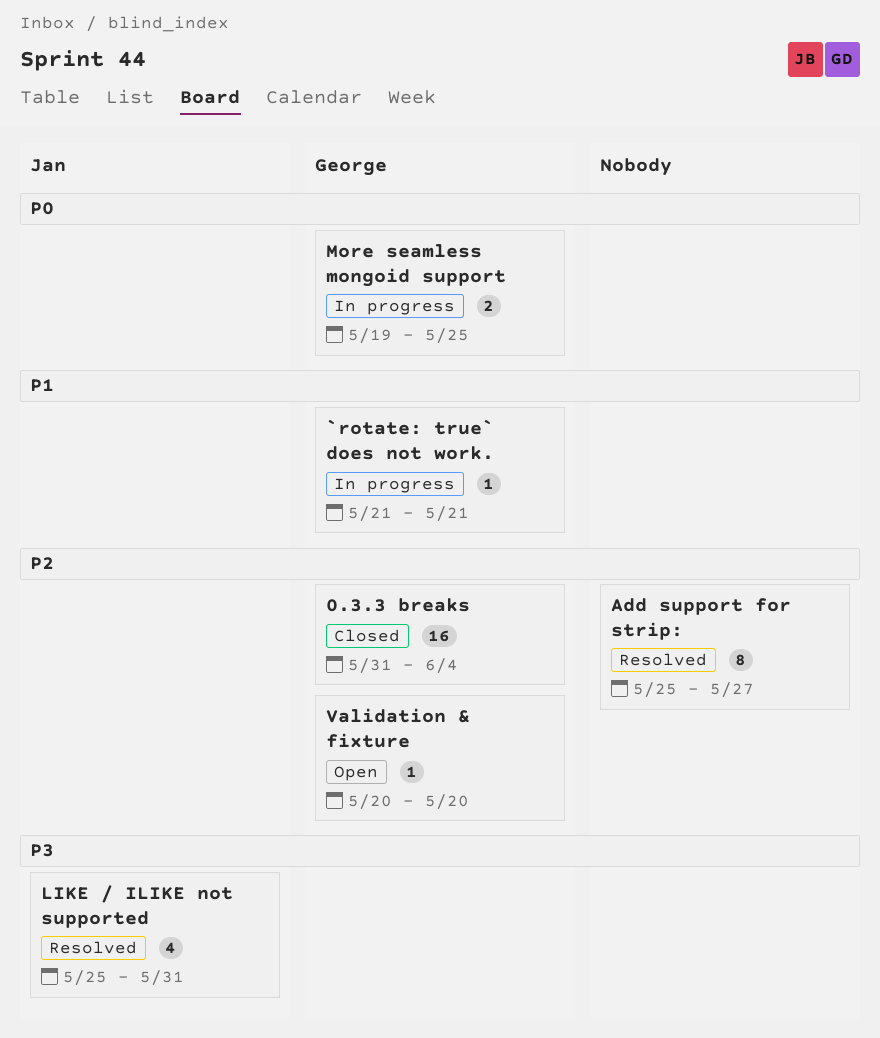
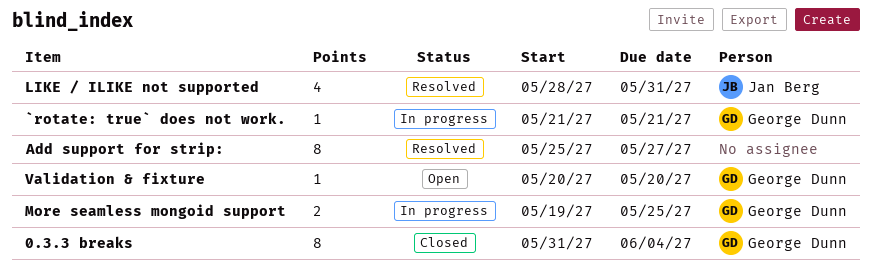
0.3.3 breaks, estimate: 16 -> 8
LIKE / ILIKE not supported, start: May 25 -> May 28

